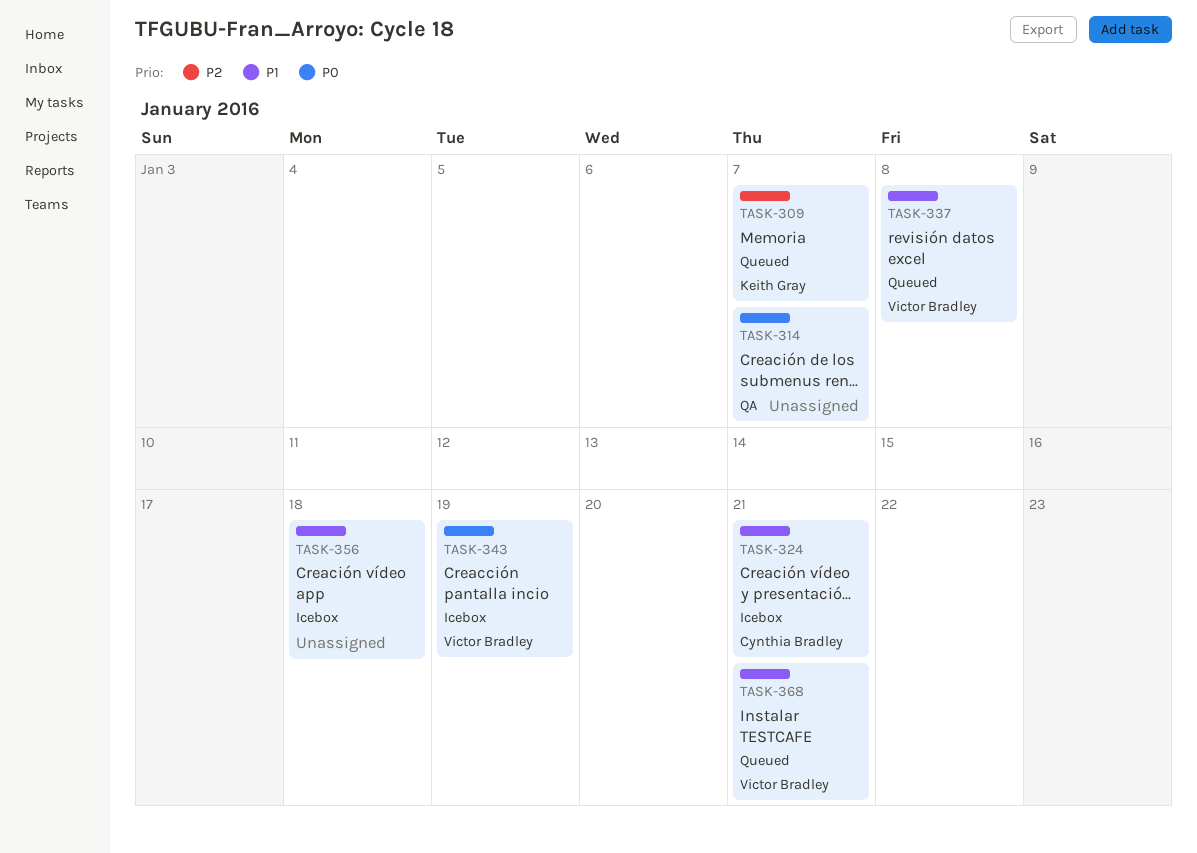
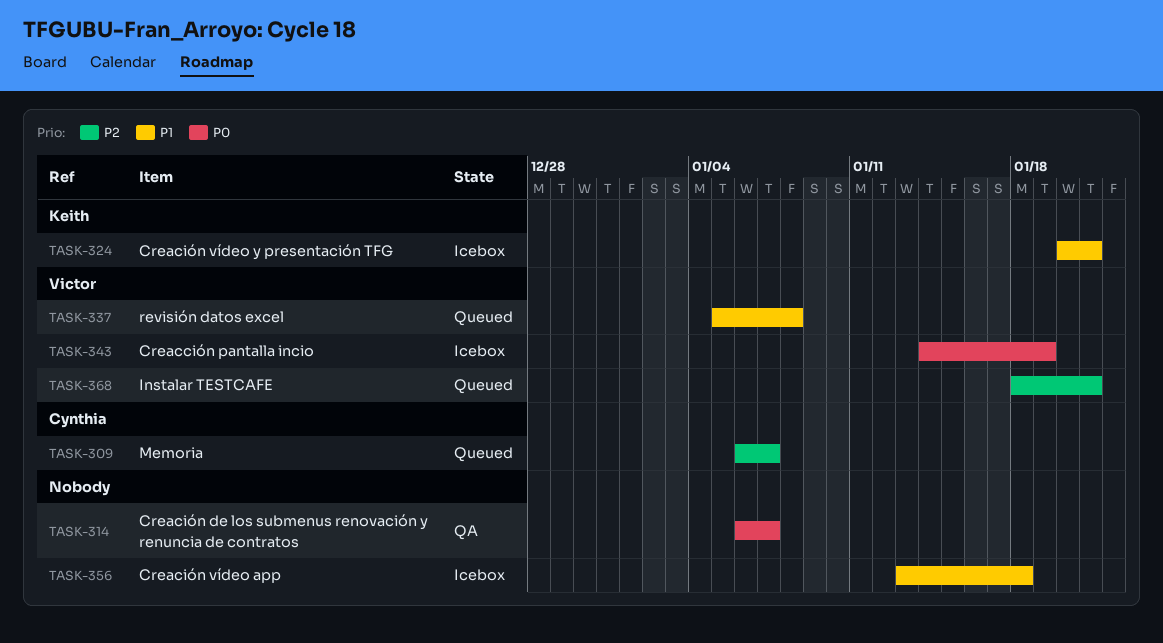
TASK-309, owner: Keith Gray -> Cynthia Bradley
TASK-324, owner: Cynthia Bradley -> Keith Gray
TASK-368, priority: P1 -> P2

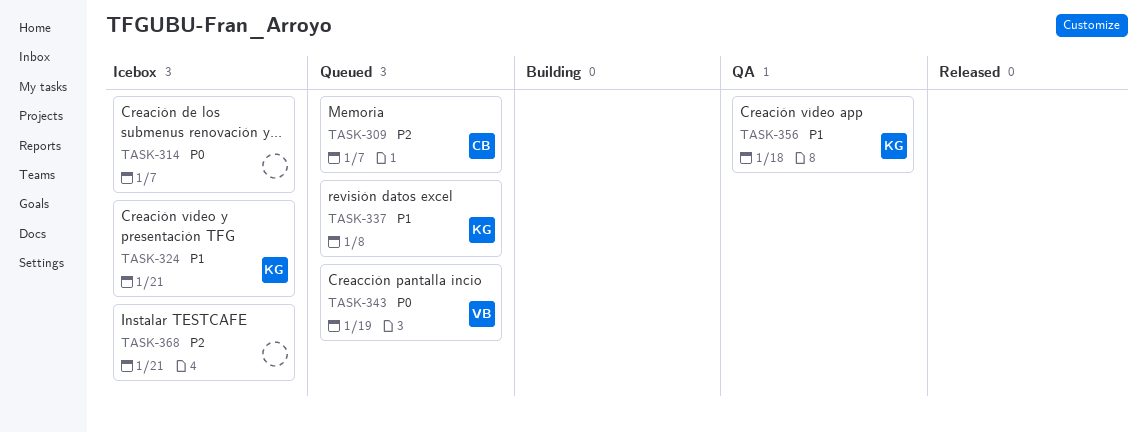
TASK-314, status: QA -> Icebox
TASK-337, owner: Victor -> Keith
TASK-343, status: Icebox -> Queued
TASK-356, status: Icebox -> QA
TASK-356, owner: none -> Keith
TASK-368, status: Queued -> Icebox
TASK-368, owner: Victor -> none

